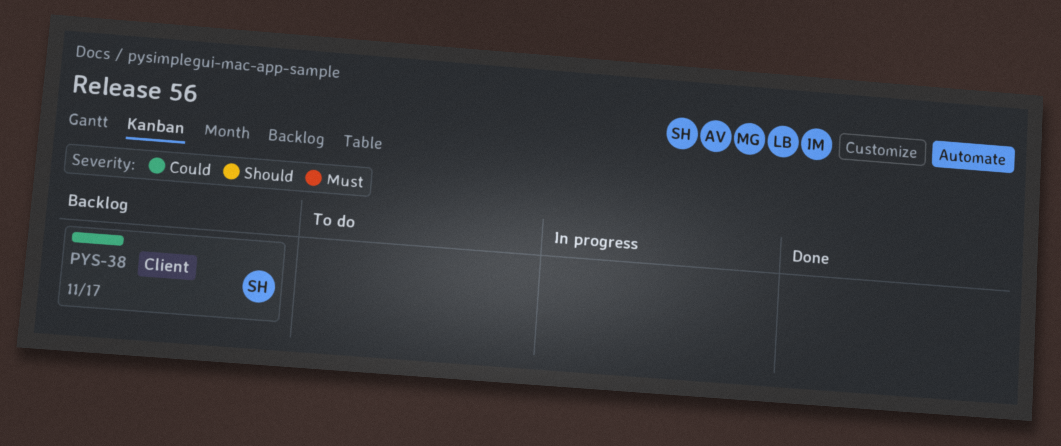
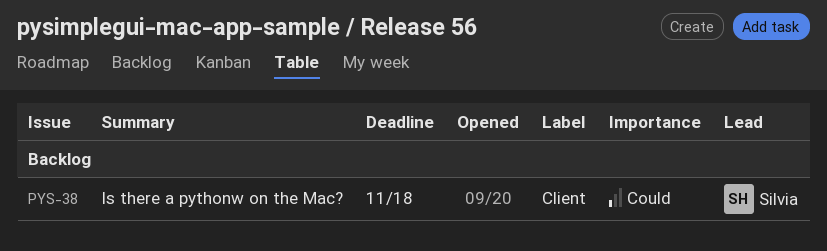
PYS-38, due: Nov 17 -> Nov 18

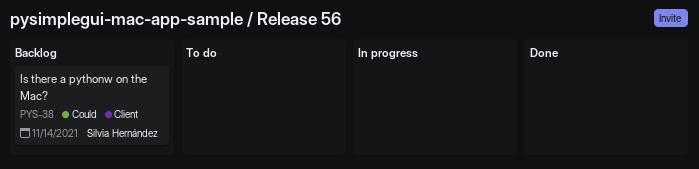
PYS-38, due: Nov 18 -> Nov 14

